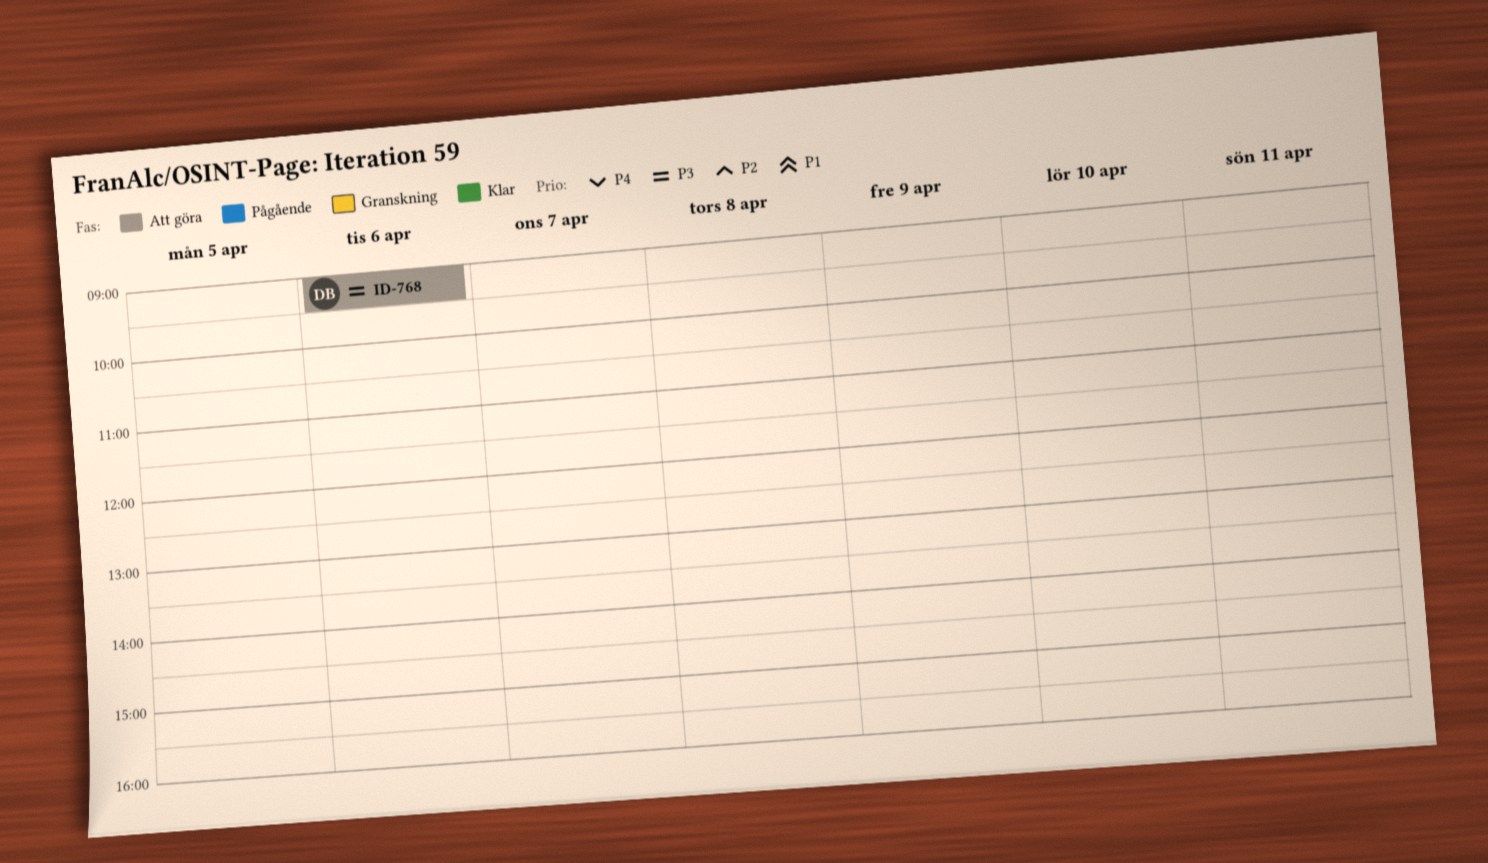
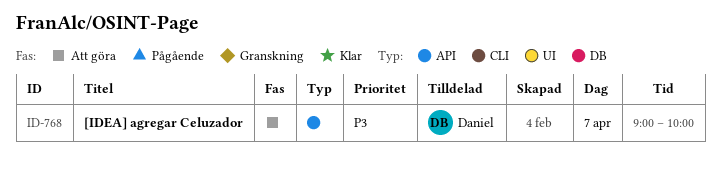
ID-768, day: Apr 6 -> Apr 7
ID-768, ends: 09:30 -> 10:00

